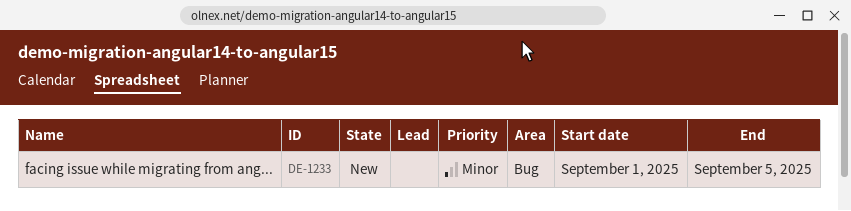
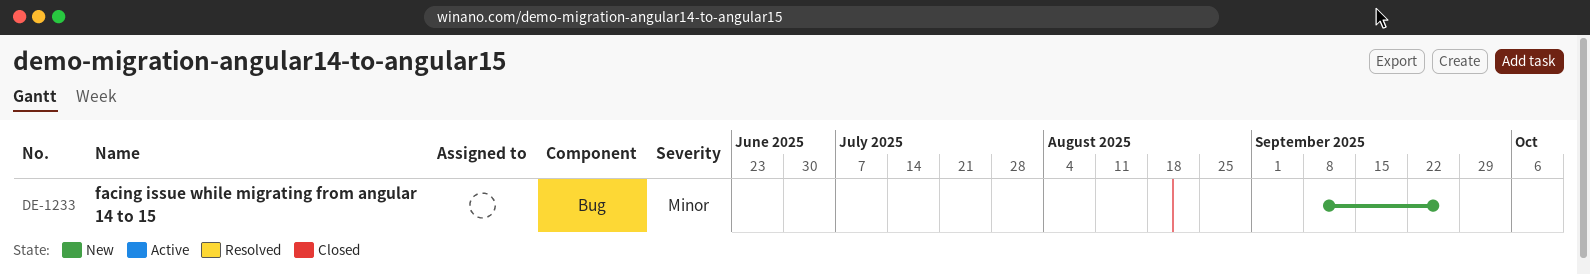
DE-1233, start: Sep 1 -> Sep 8
DE-1233, due: Sep 5 -> Sep 26

